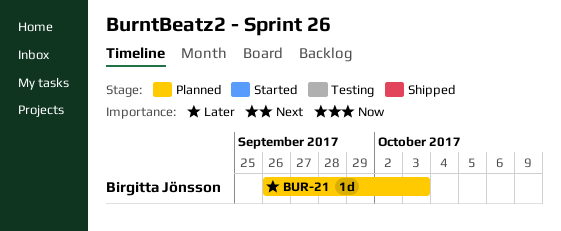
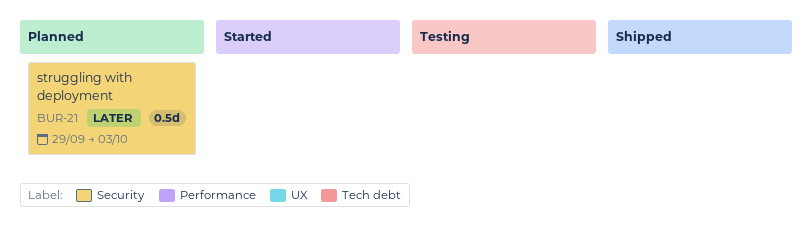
BUR-21, estimate: 1d -> 0.5d
BUR-21, start: Sep 26 -> Sep 29

